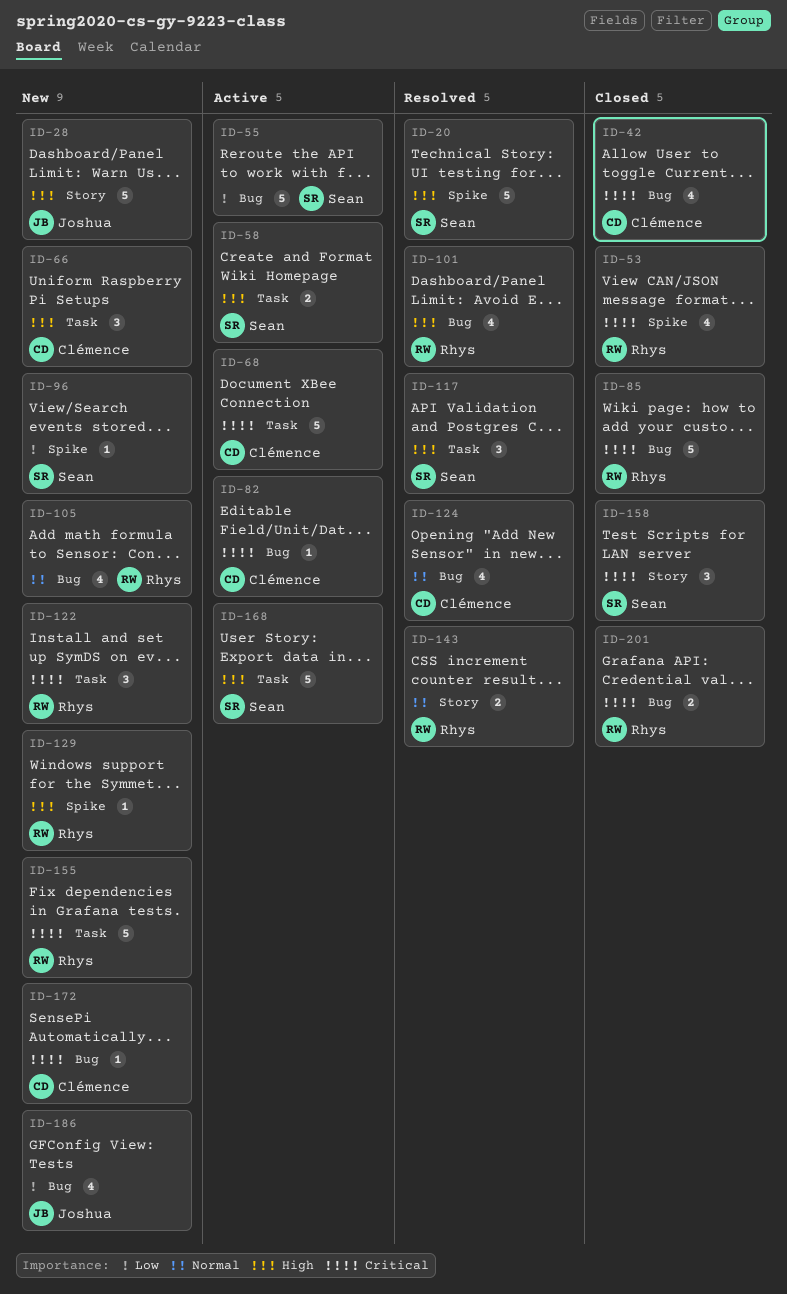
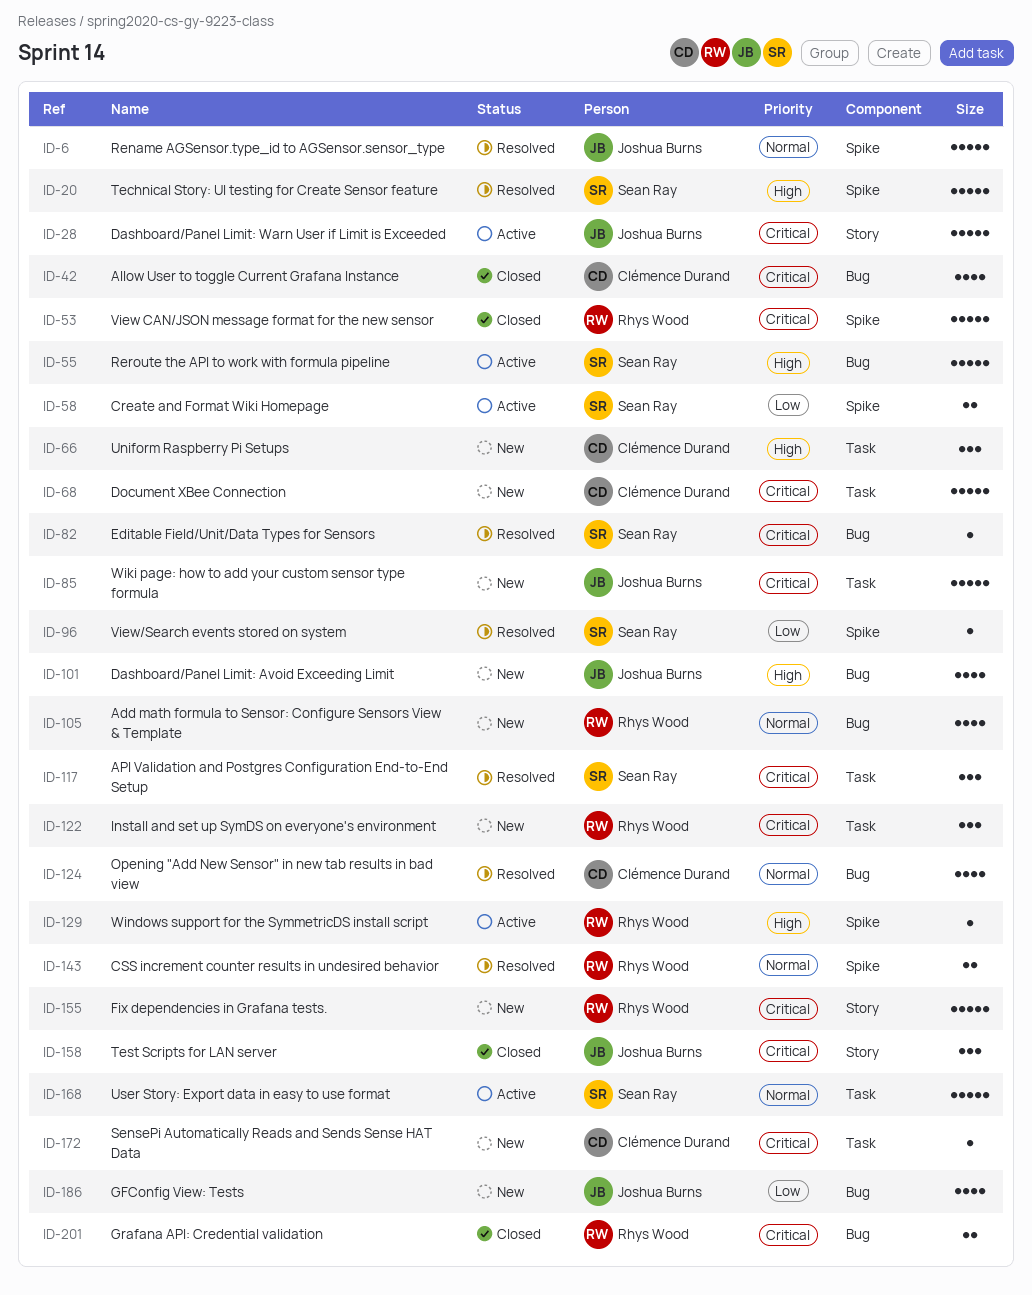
ID-6: none -> present
ID-28, status: New -> Active
ID-28, priority: High -> Critical
ID-53, estimate: 4 -> 5
ID-55, priority: Low -> High
ID-58, priority: High -> Low
ID-58, label: Task -> Spike
ID-68, status: Active -> New
ID-82, status: Active -> Resolved
ID-82, owner: Clémence Durand -> Sean Ray
ID-85, status: Closed -> New
ID-85, owner: Rhys Wood -> Joshua Burns
ID-85, label: Bug -> Task
ID-96, status: New -> Resolved
ID-101, status: Resolved -> New
ID-101, owner: Rhys Wood -> Joshua Burns
ID-117, priority: High -> Critical
ID-129, status: New -> Active
ID-143, label: Story -> Spike
ID-155, label: Task -> Story
ID-158, owner: Sean Ray -> Joshua Burns
ID-168, priority: High -> Normal
ID-172, label: Bug -> Task

